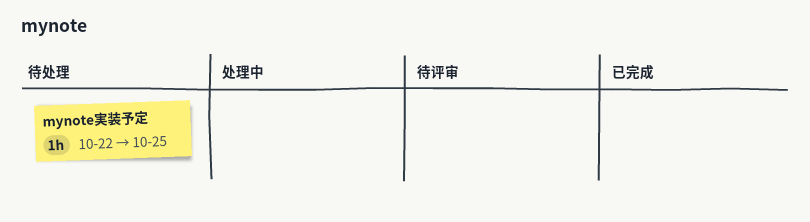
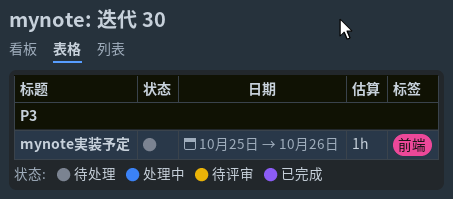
mynote実装予定, start: Oct 22 -> Oct 25
mynote実装予定, due: Oct 25 -> Oct 26

